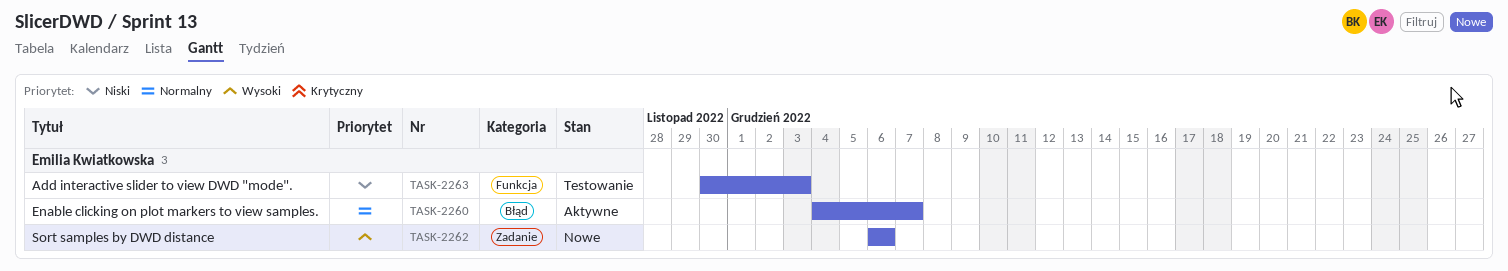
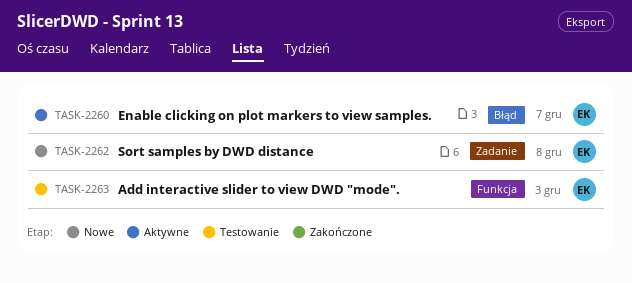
TASK-2262, due: Dec 6 -> Dec 8

